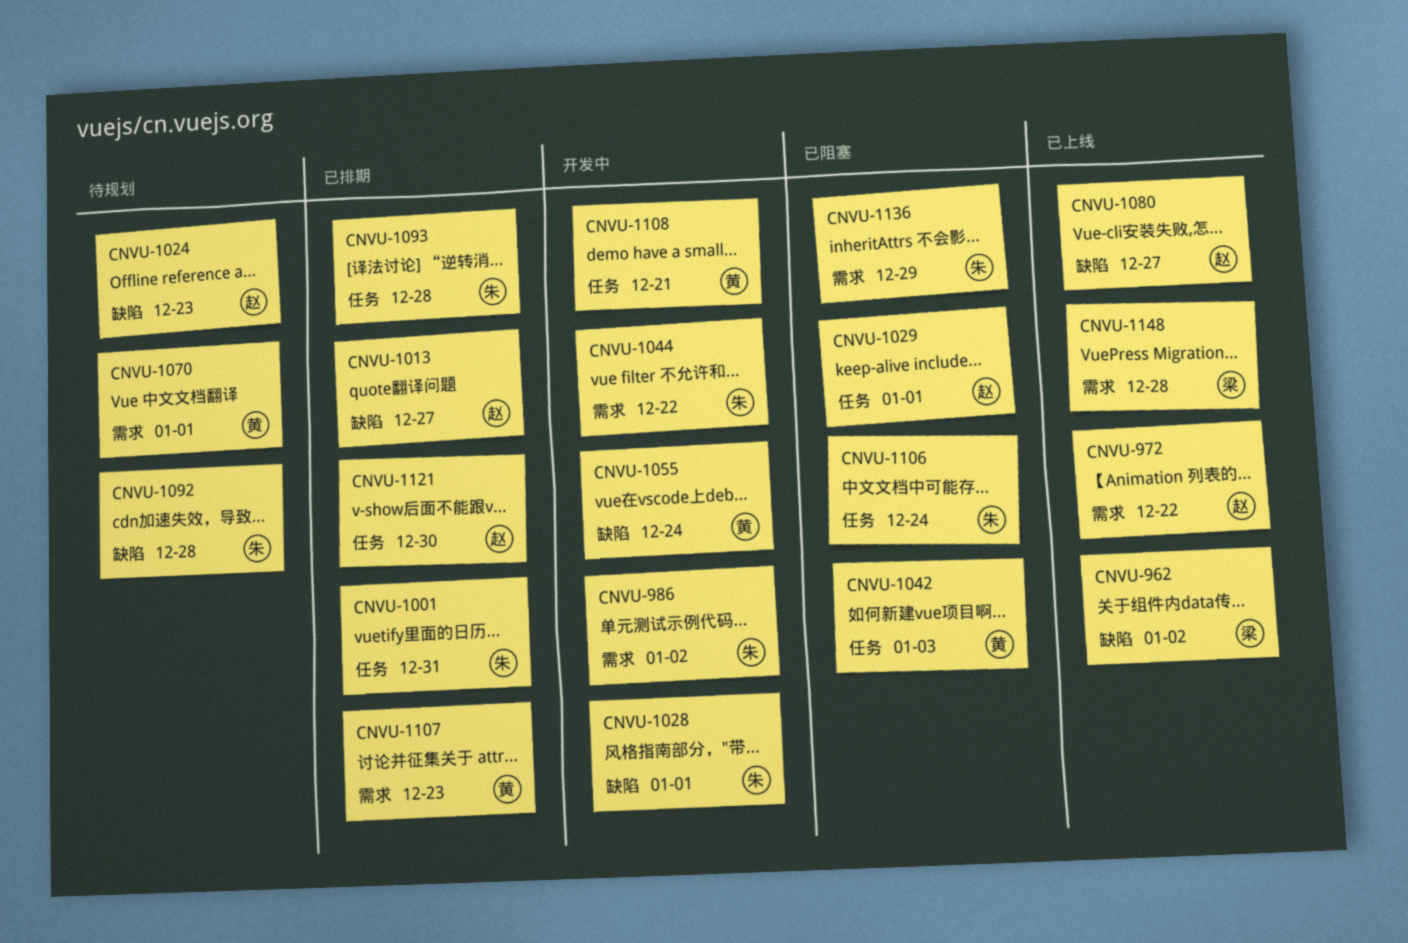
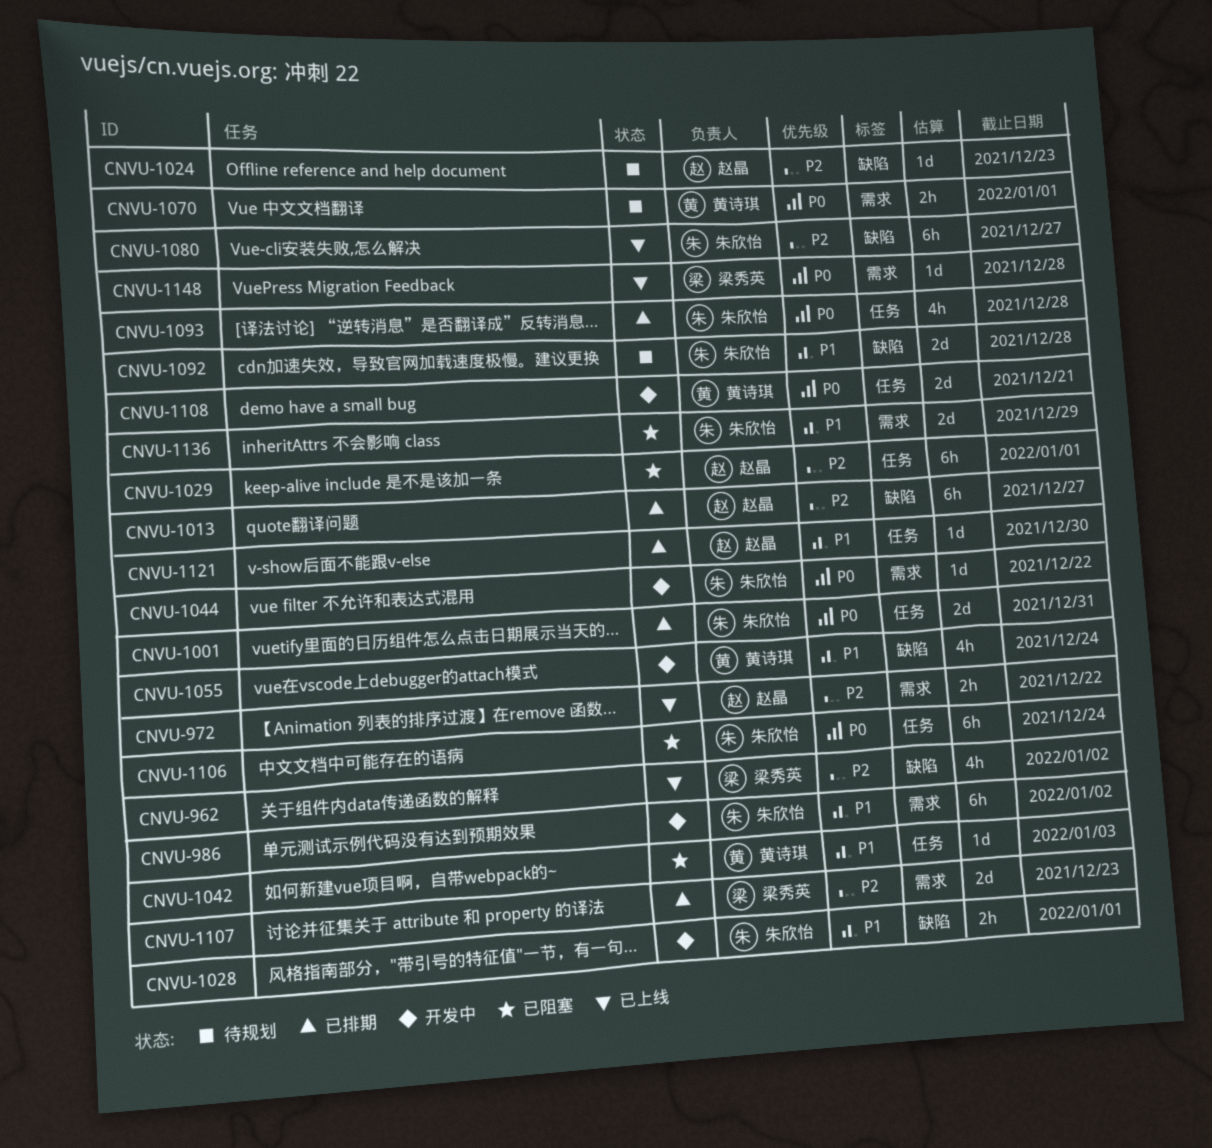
CNVU-1080, owner: 赵晶 -> 朱欣怡
CNVU-1107, owner: 黄诗琪 -> 梁秀英

